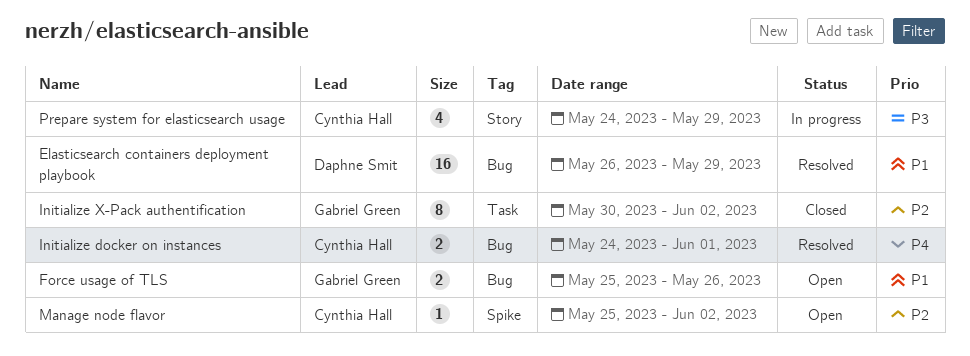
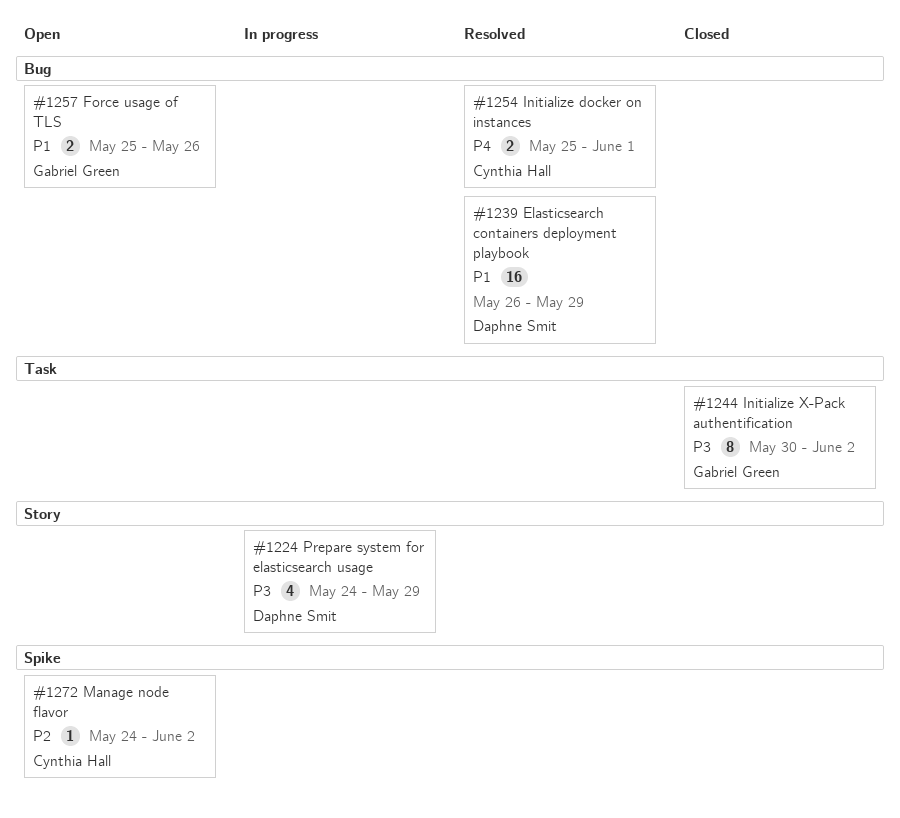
Initialize docker on instances, start: May 24 -> May 25
Initialize X-Pack authentification, priority: P2 -> P3
Manage node flavor, start: May 25 -> May 24
Prepare system for elasticsearch usage, owner: Cynthia Hall -> Daphne Smit

